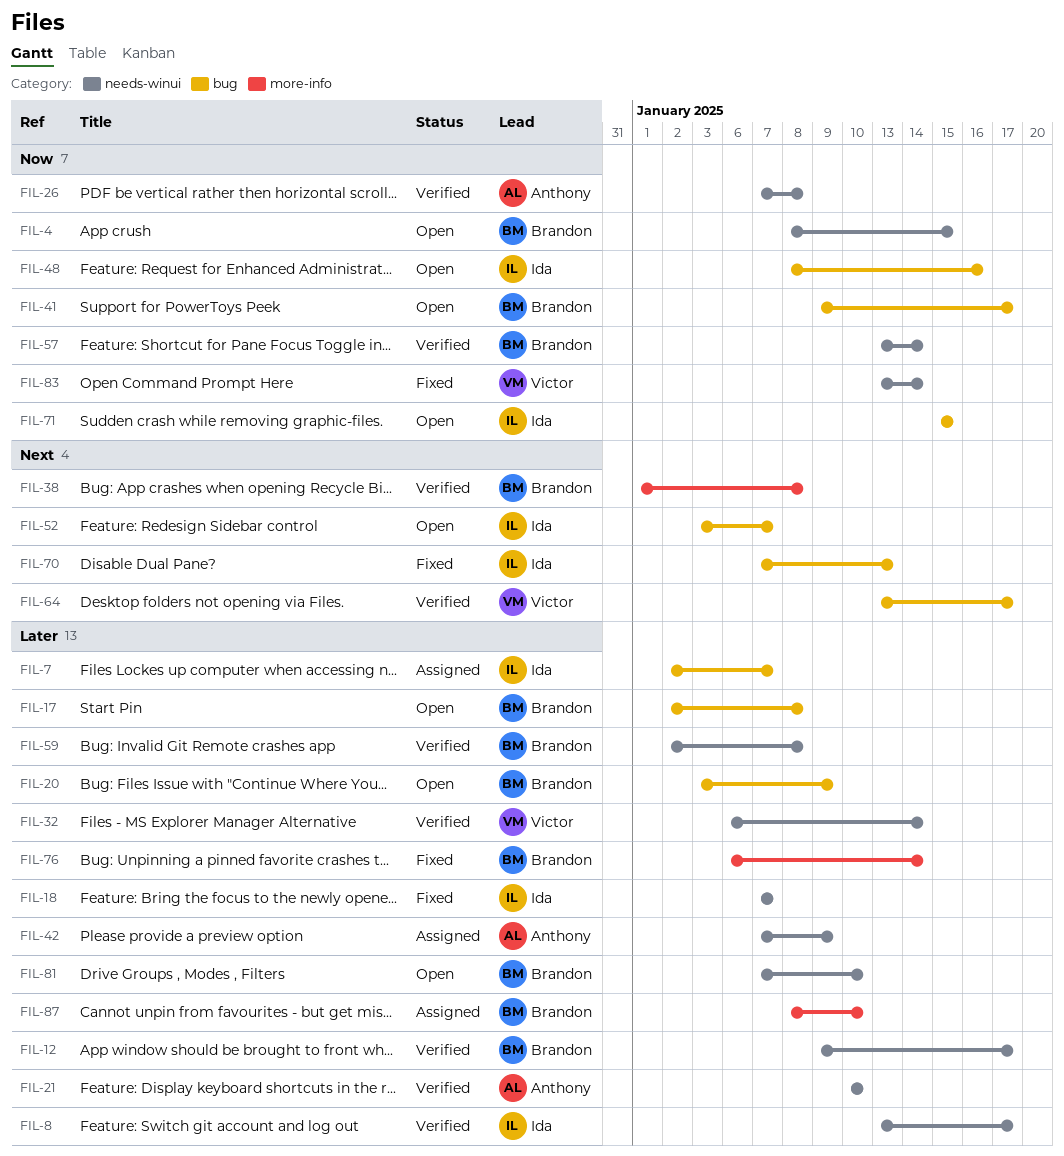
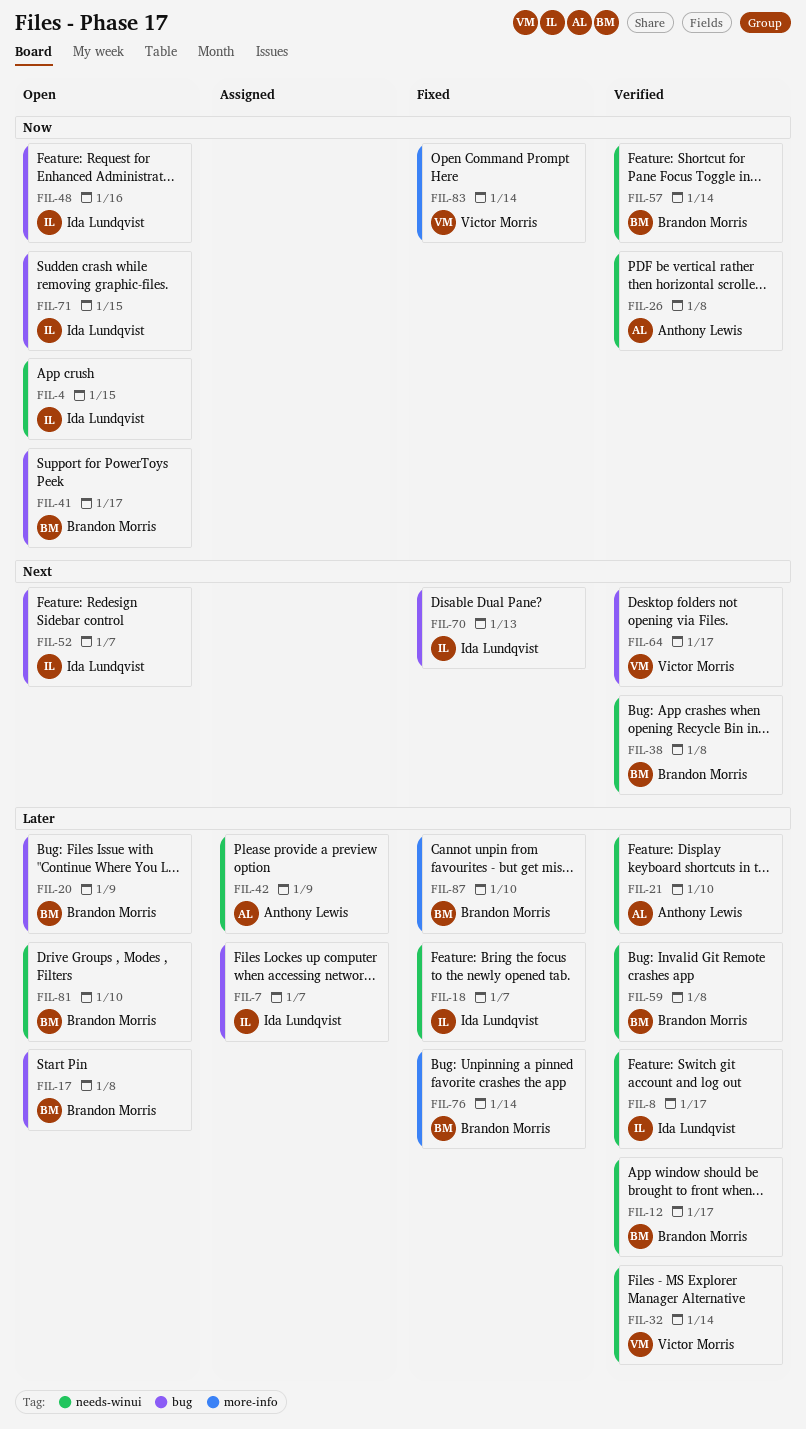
FIL-4, owner: Brandon Morris -> Ida Lundqvist
FIL-38, label: more-info -> needs-winui
FIL-83, label: needs-winui -> more-info
FIL-87, status: Assigned -> Fixed

